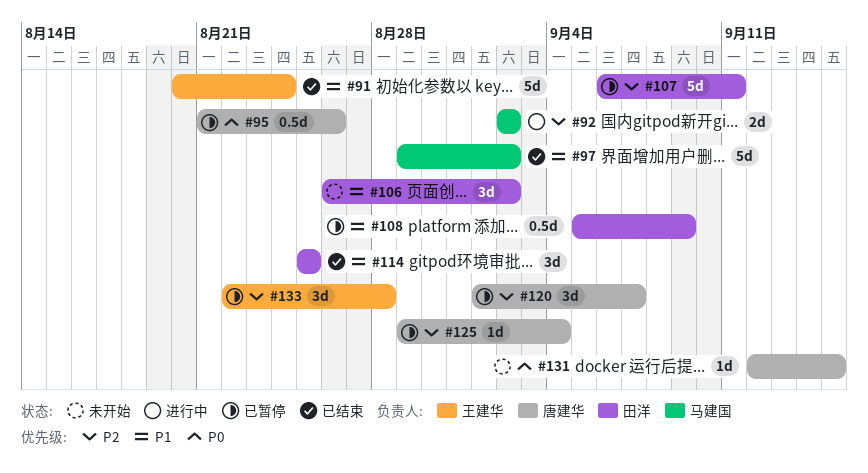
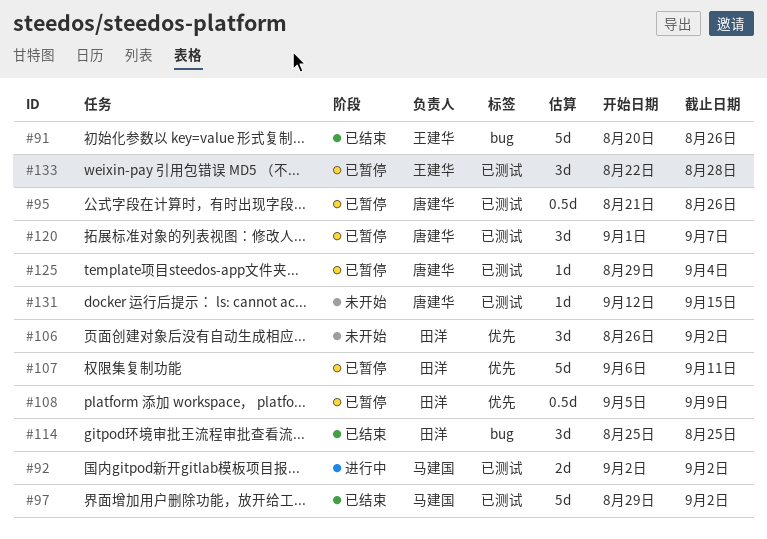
#91, due: Aug 24 -> Aug 26

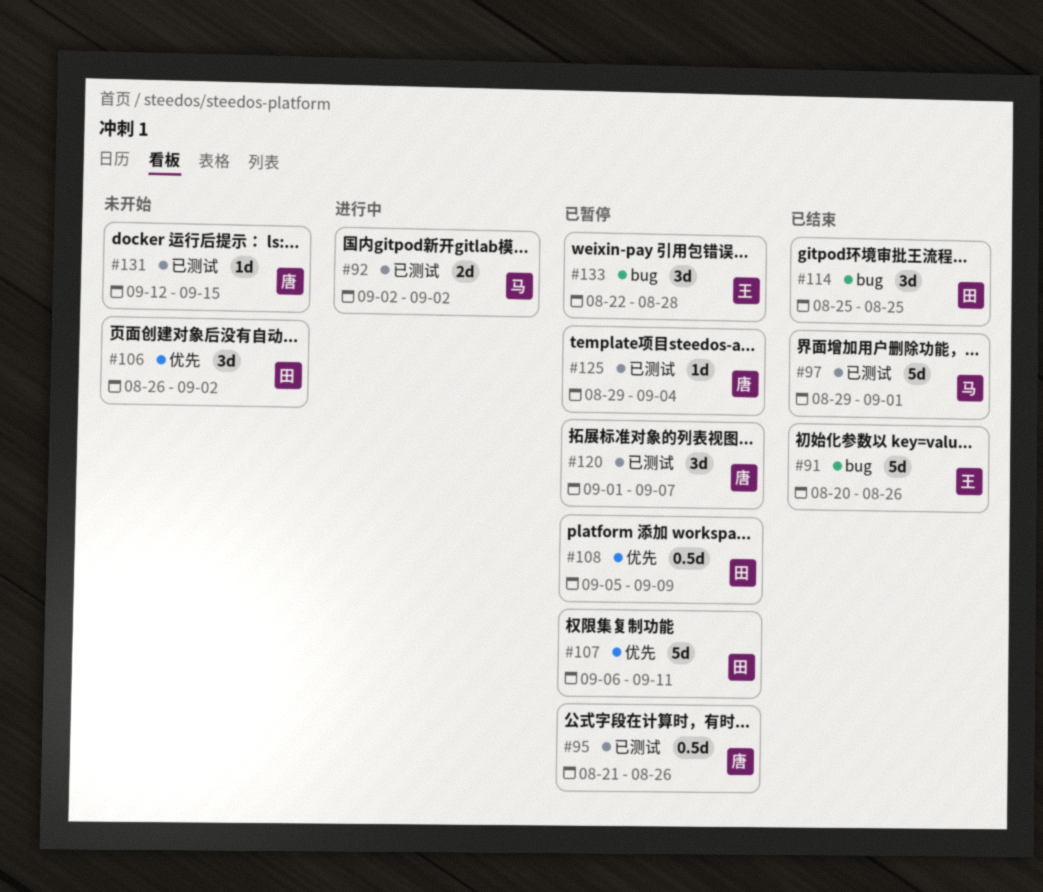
#97, due: Sep 2 -> Sep 1
#133, label: 已测试 -> bug

